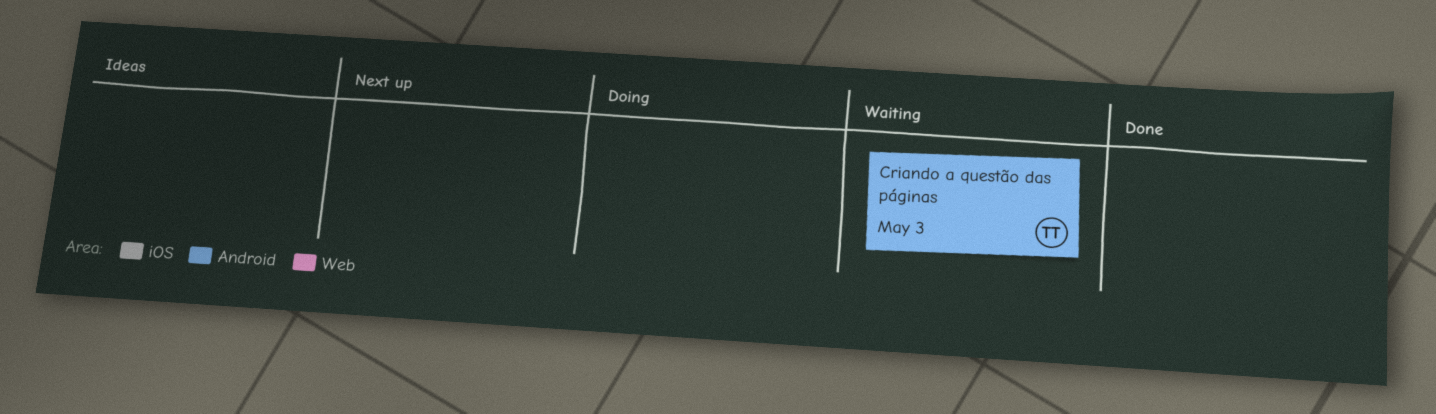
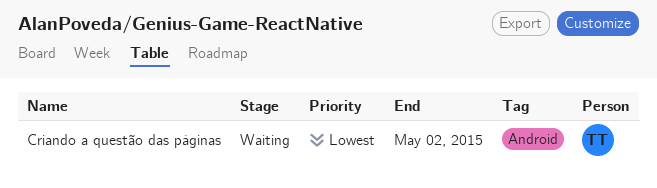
Criando a questão das páginas, due: May 3 -> May 2

